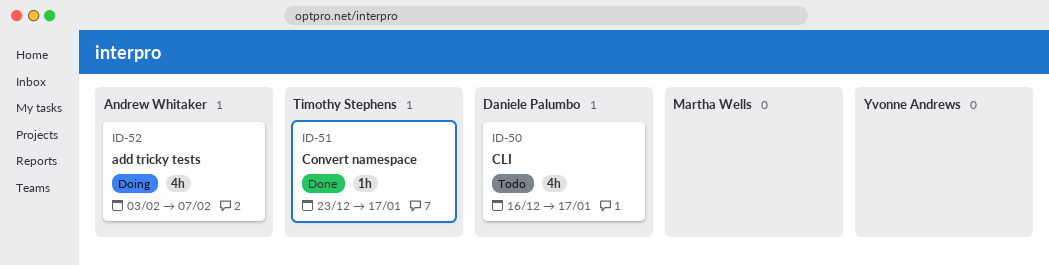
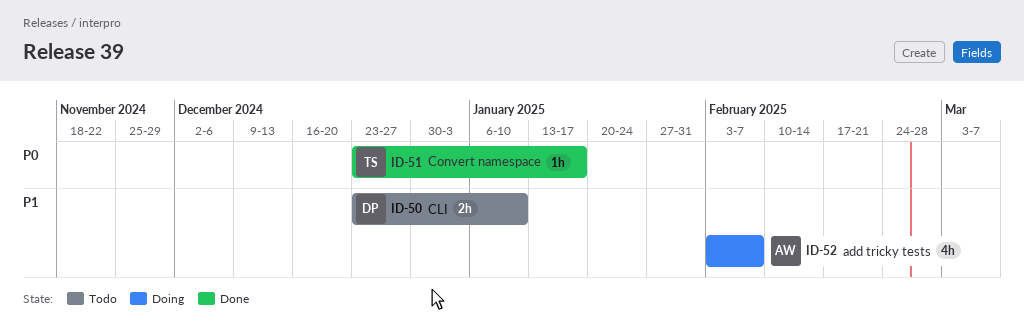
ID-50, estimate: 4h -> 2h
ID-50, start: Dec 16 -> Dec 23
ID-50, due: Jan 17 -> Jan 10

